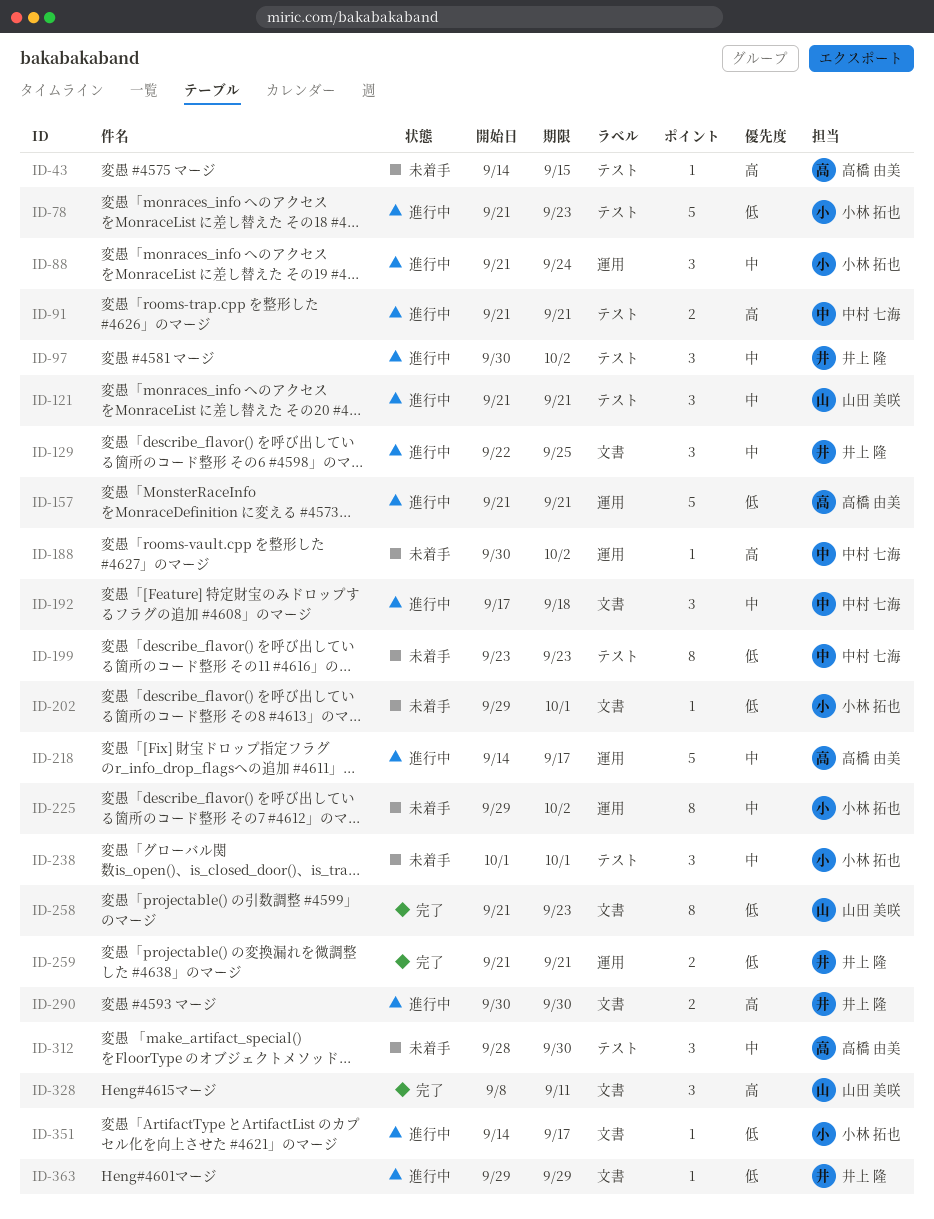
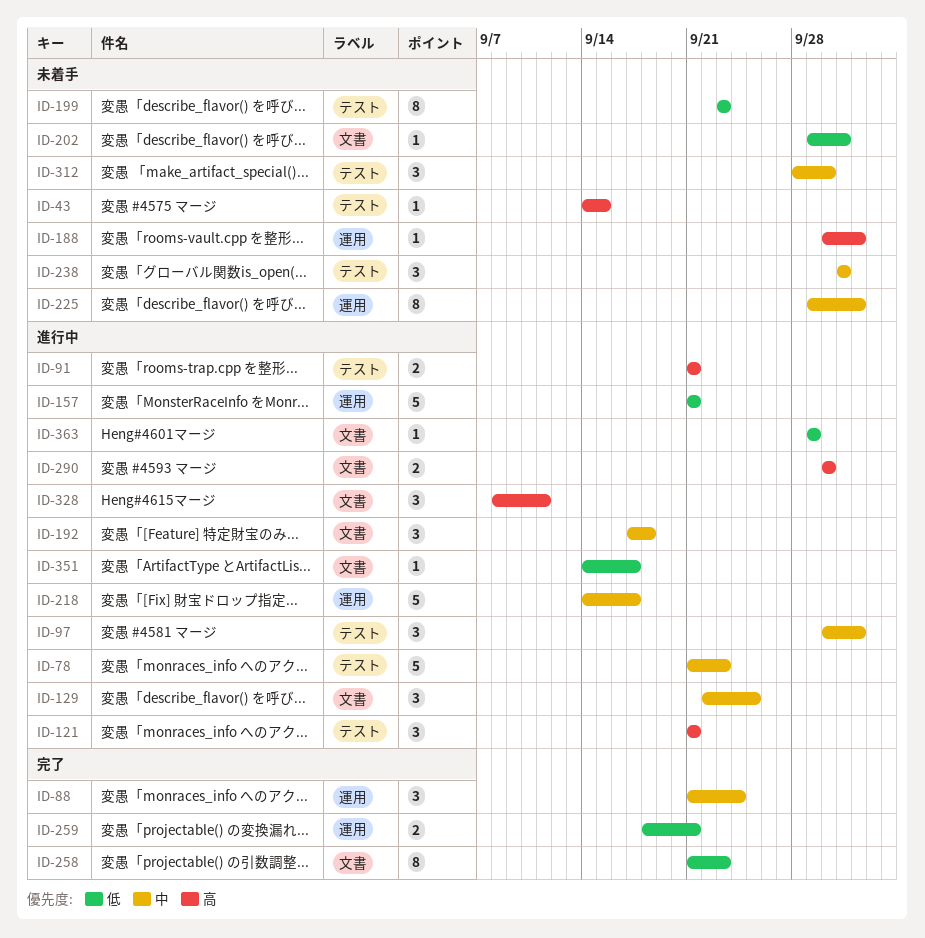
ID-78, priority: 低 -> 中
ID-88, status: 進行中 -> 完了
ID-121, priority: 中 -> 高
ID-259, start: Sep 21 -> Sep 18
ID-328, status: 完了 -> 進行中

